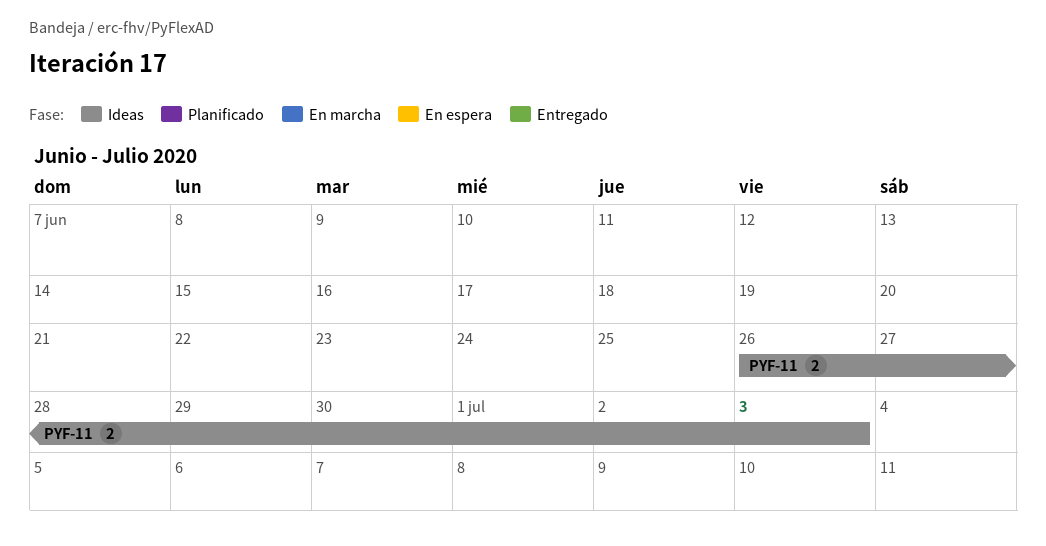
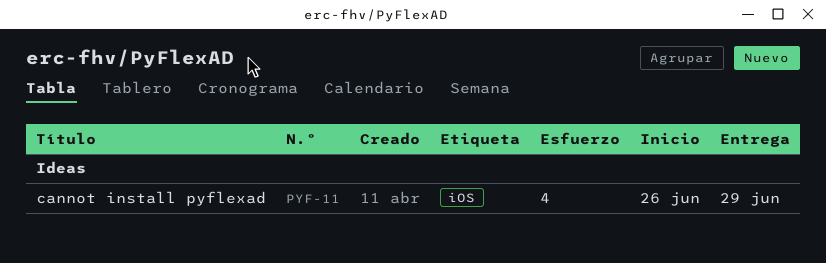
PYF-11, estimate: 2 -> 4
PYF-11, due: Jul 3 -> Jun 29

